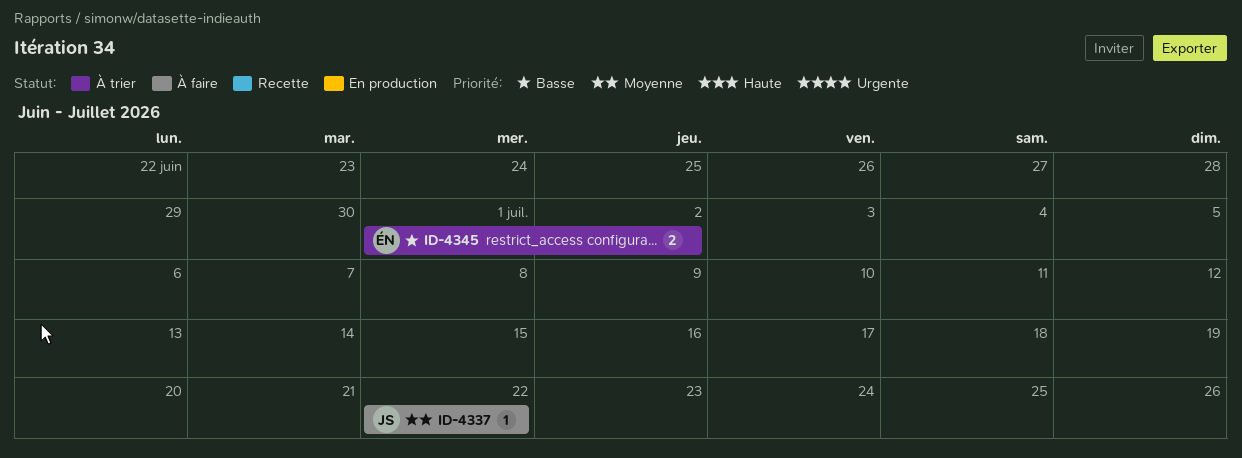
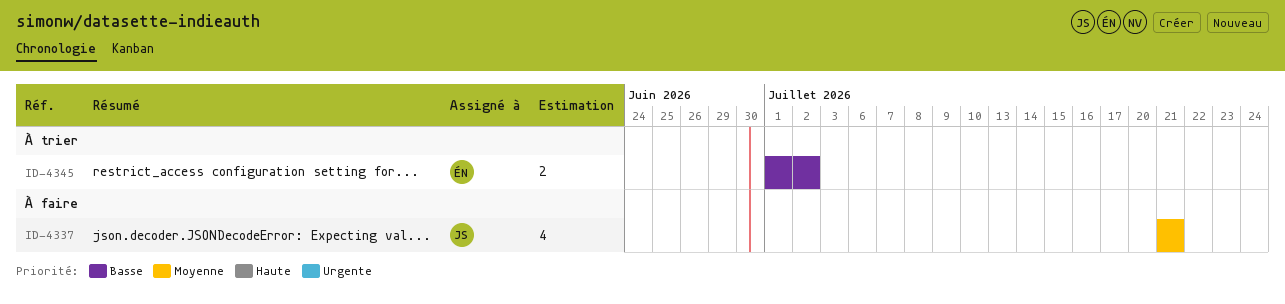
ID-4337, estimate: 1 -> 4
ID-4337, start: Jul 22 -> Jul 21
ID-4337, due: Jul 22 -> Jul 21

